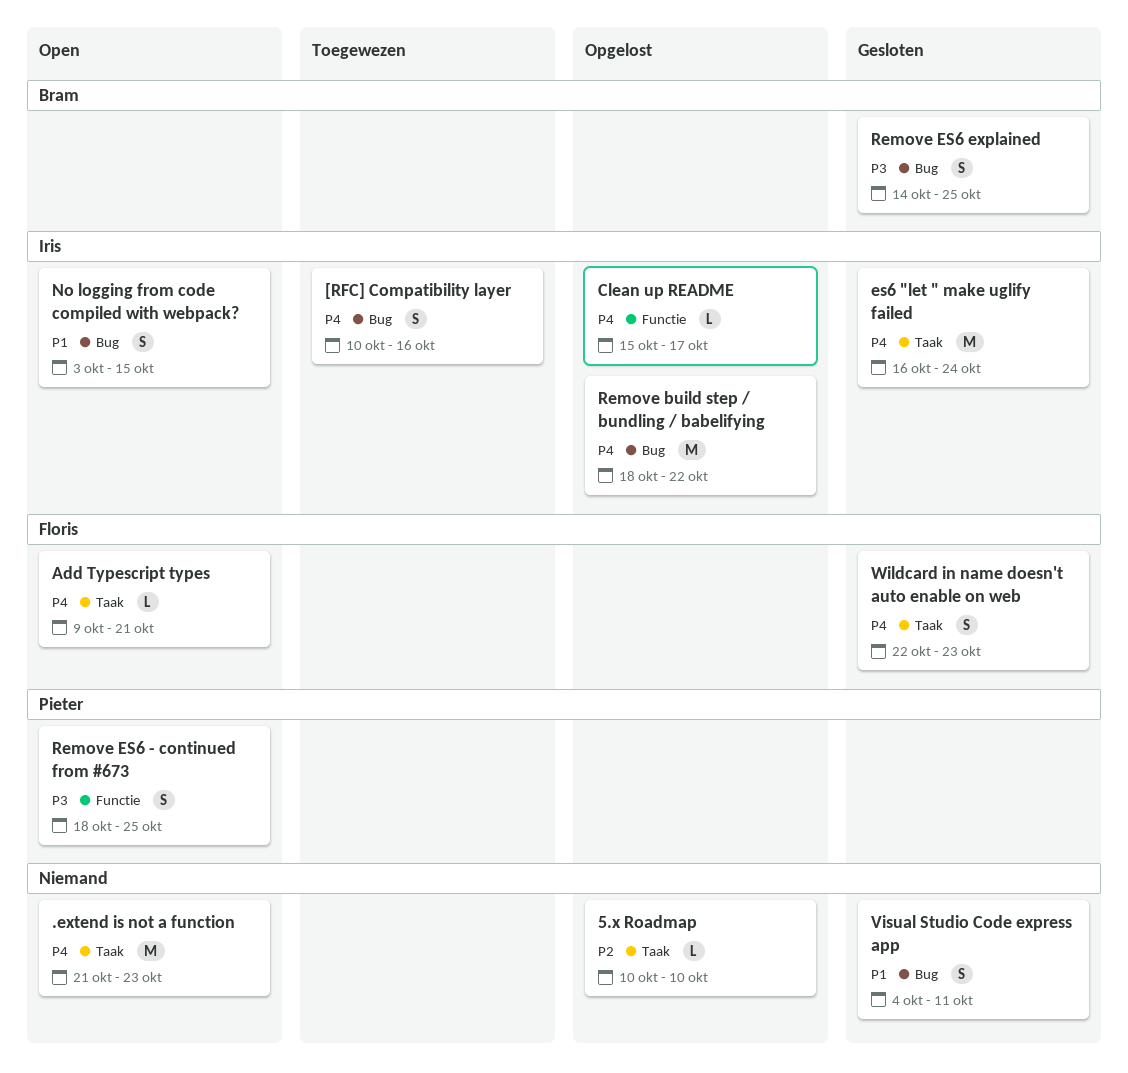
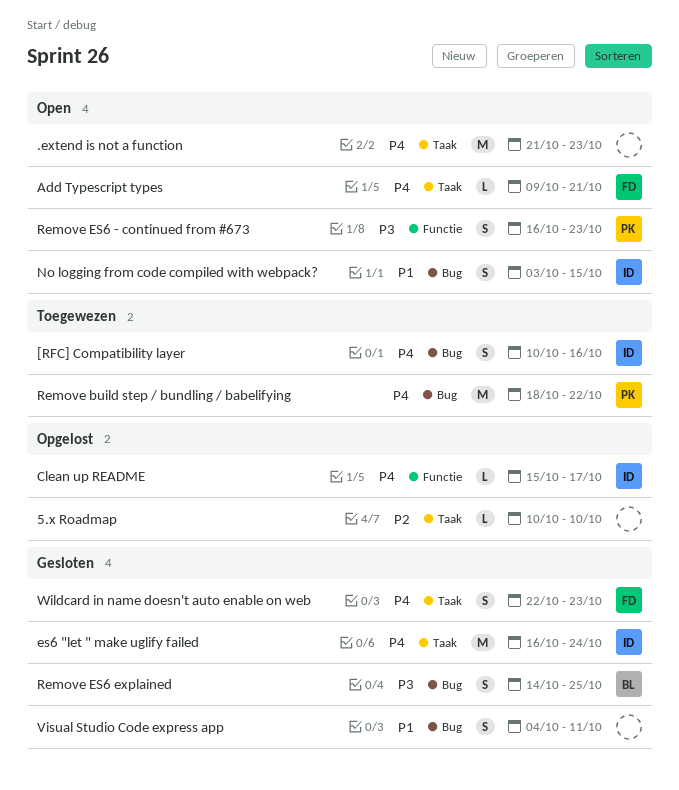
Remove build step / bundling / babelifying, status: Opgelost -> Toegewezen
Remove build step / bundling / babelifying, owner: Iris -> Pieter
Remove ES6 - continued from #673, start: Oct 18 -> Oct 16
Remove ES6 - continued from #673, due: Oct 25 -> Oct 23

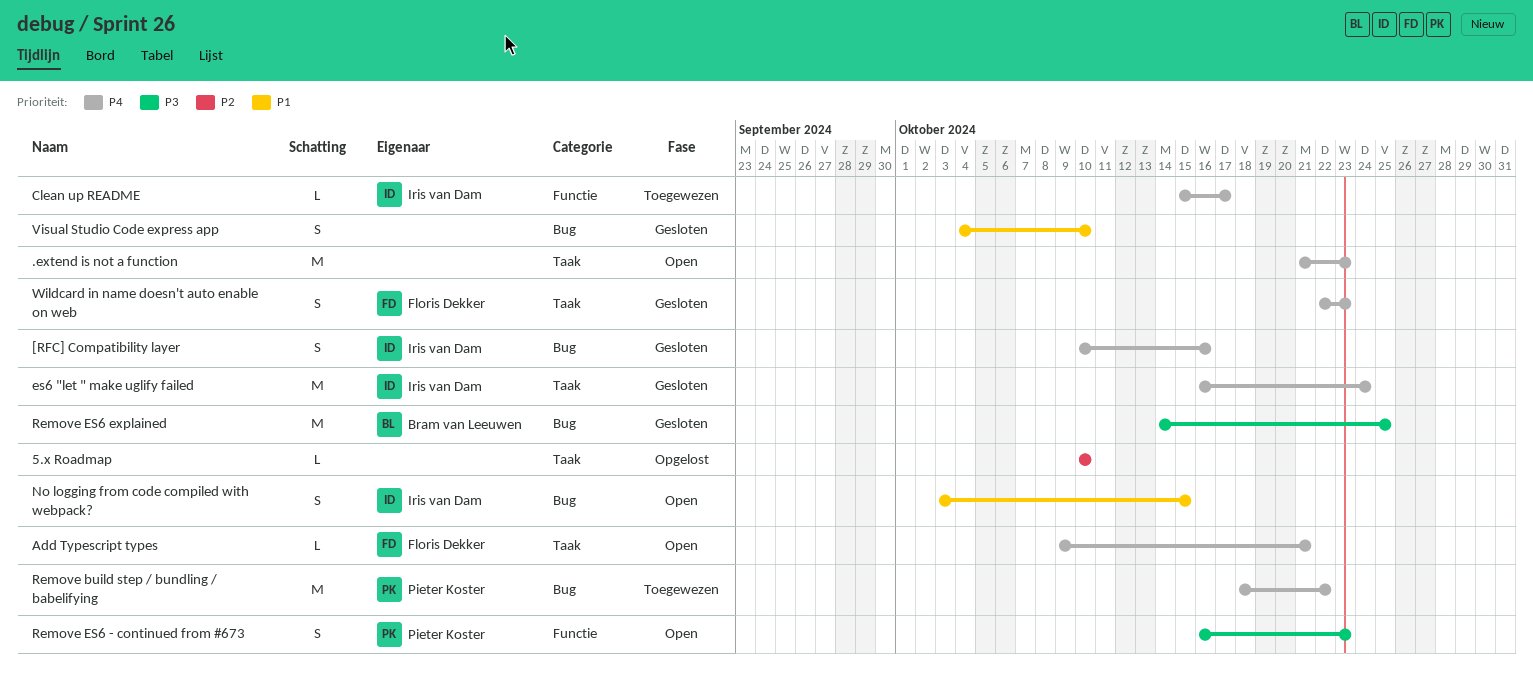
[RFC] Compatibility layer, status: Toegewezen -> Gesloten
Clean up README, status: Opgelost -> Toegewezen
Remove ES6 explained, estimate: S -> M
Visual Studio Code express app, due: Oct 11 -> Oct 10

